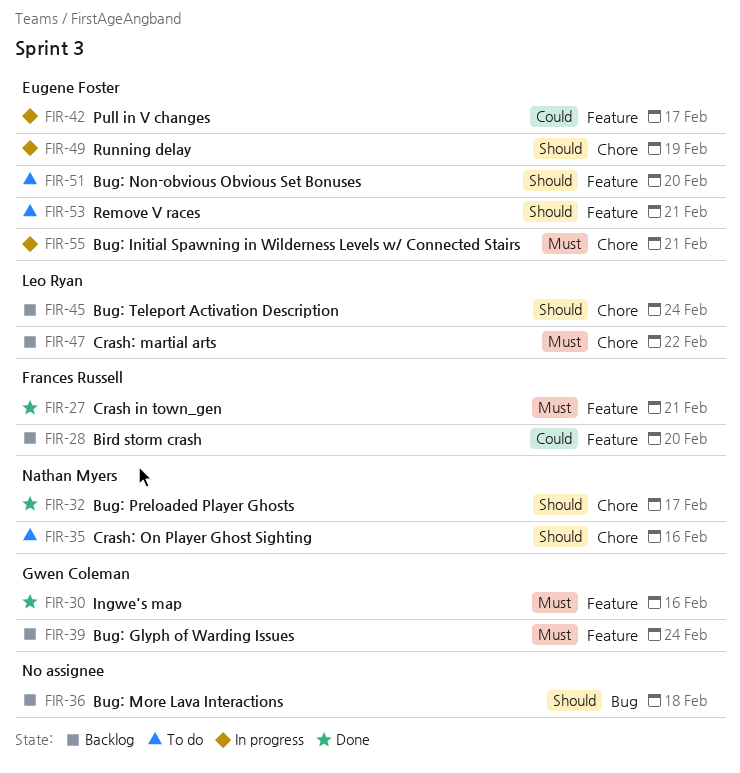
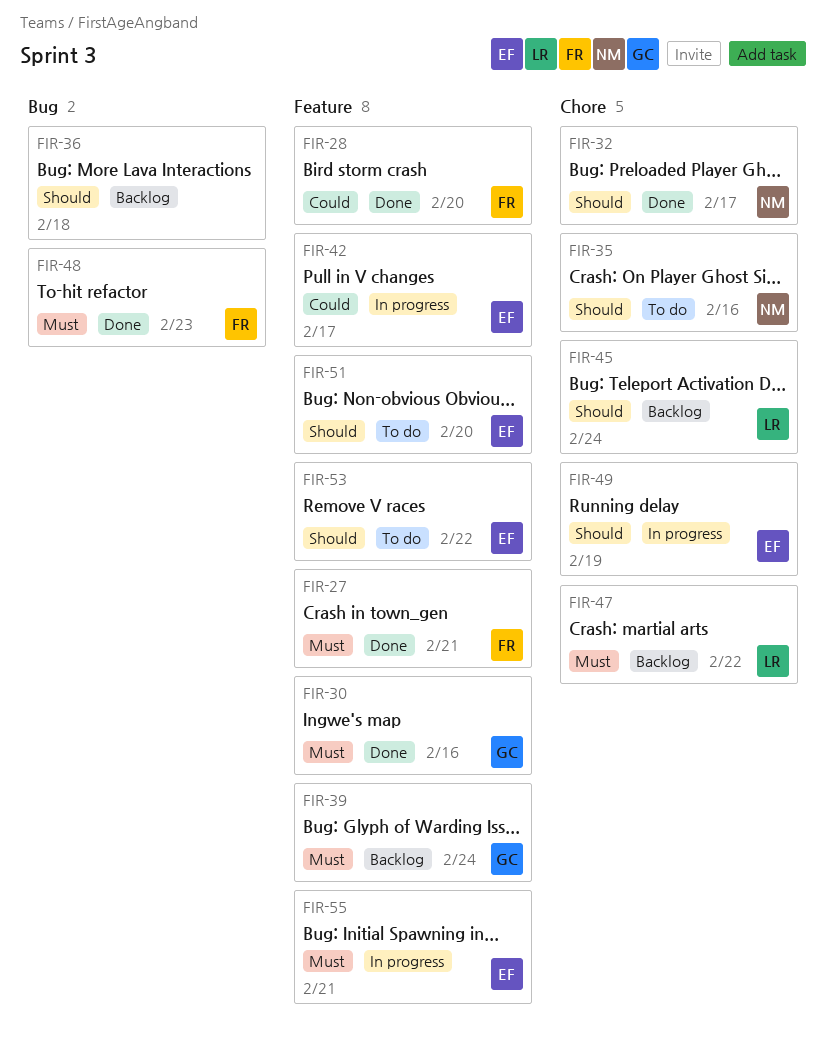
FIR-28, status: Backlog -> Done
FIR-48: none -> present
FIR-53, due: Feb 21 -> Feb 22
FIR-55, label: Chore -> Feature

